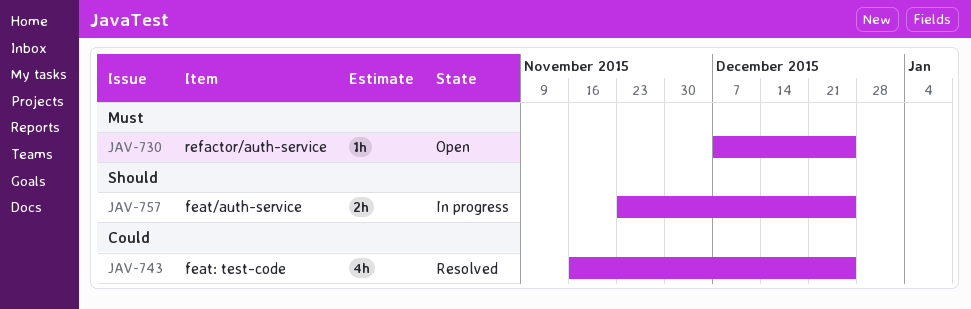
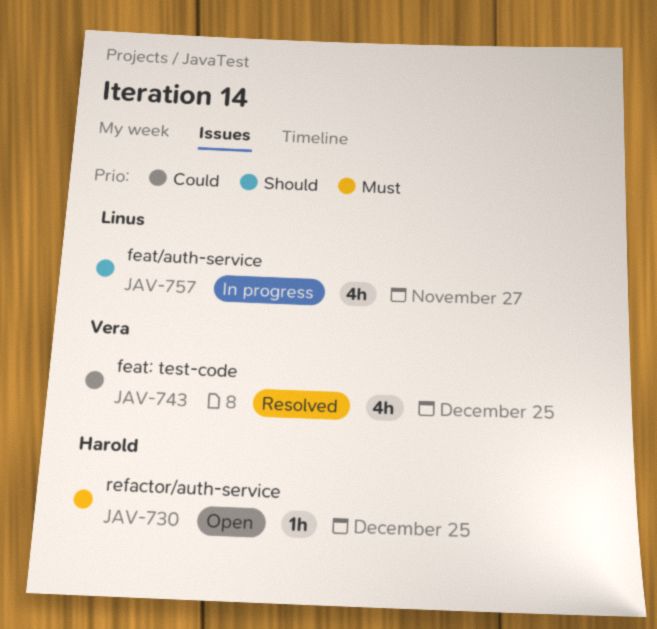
JAV-757, estimate: 2h -> 4h
JAV-757, due: Dec 25 -> Nov 27

